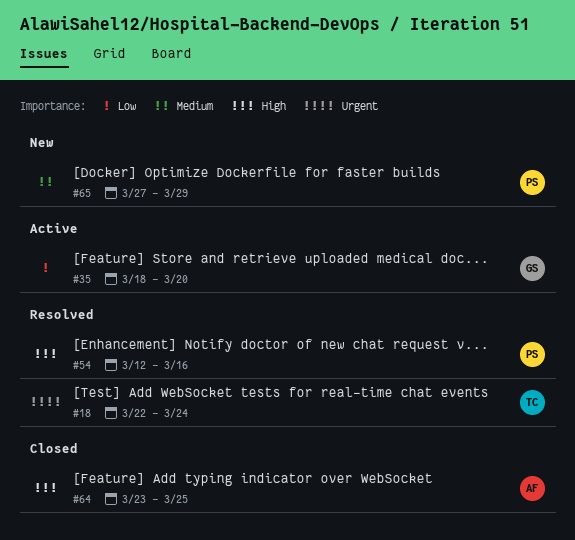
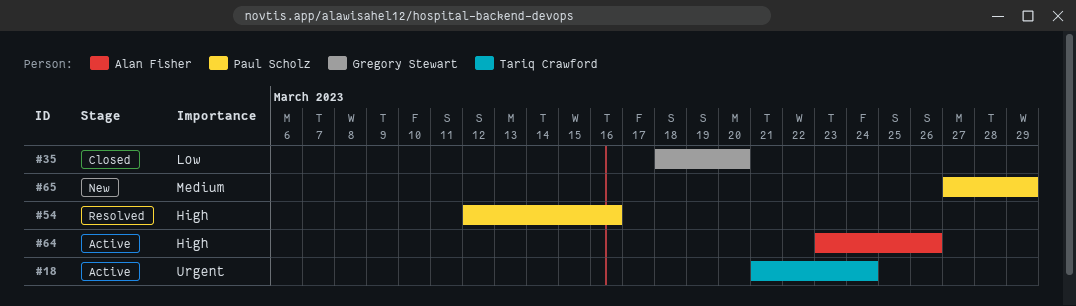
#18, status: Resolved -> Active
#18, start: Mar 22 -> Mar 21
#35, status: Active -> Closed
#64, status: Closed -> Active
#64, due: Mar 25 -> Mar 26

